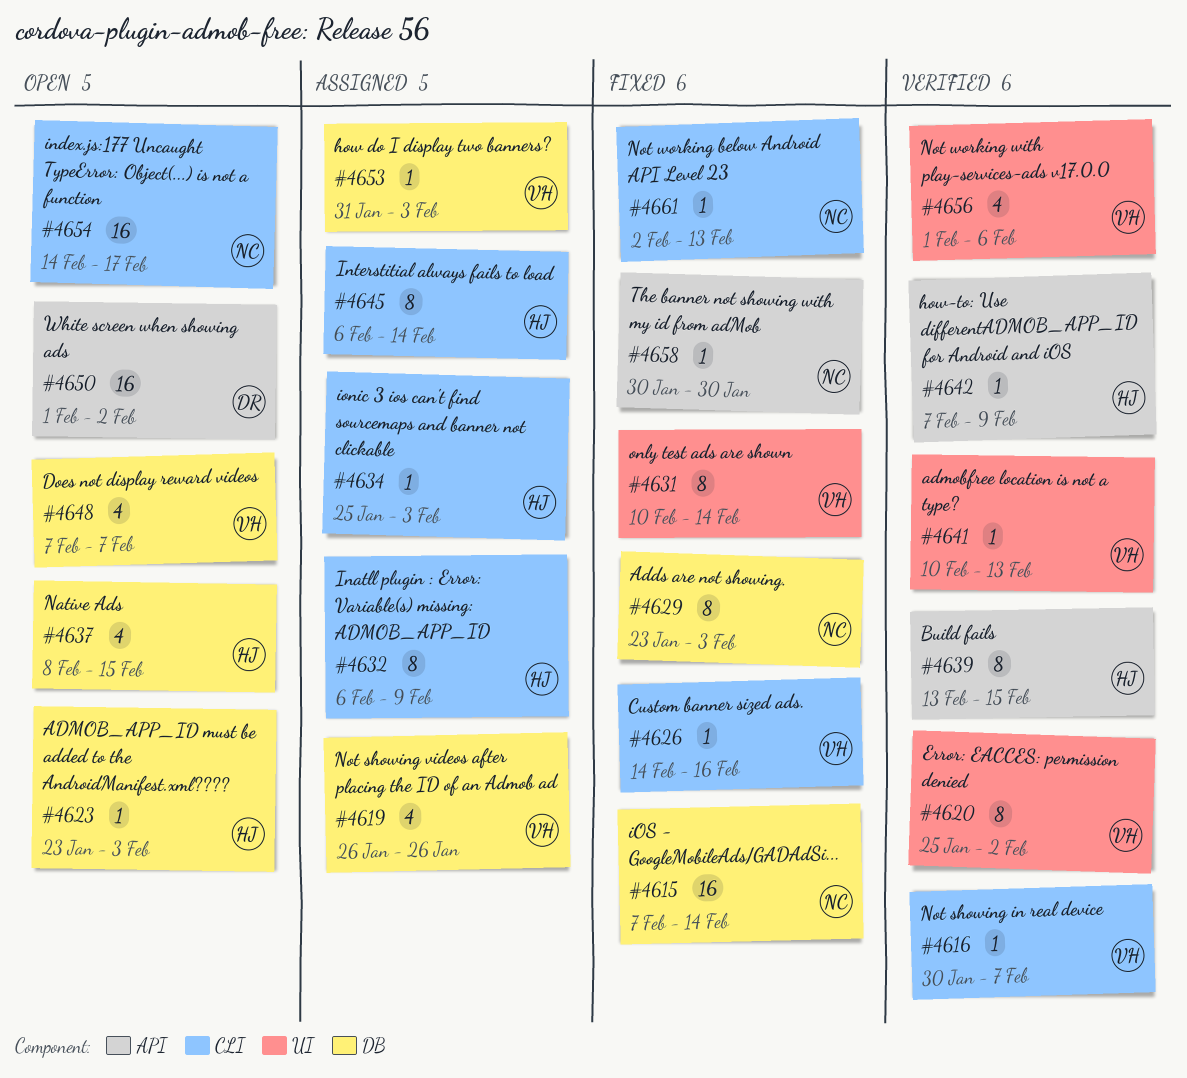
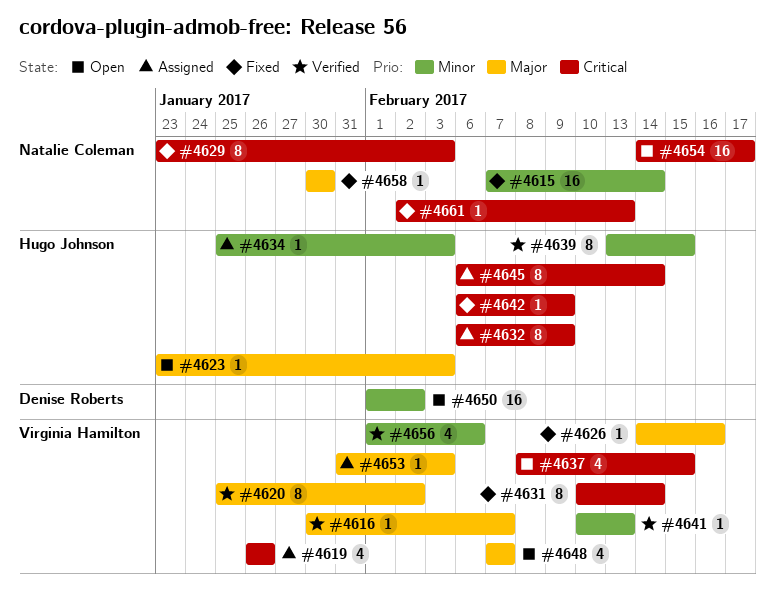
#4637, owner: Hugo Johnson -> Virginia Hamilton
#4642, status: Verified -> Fixed
#4642, start: Feb 7 -> Feb 6

